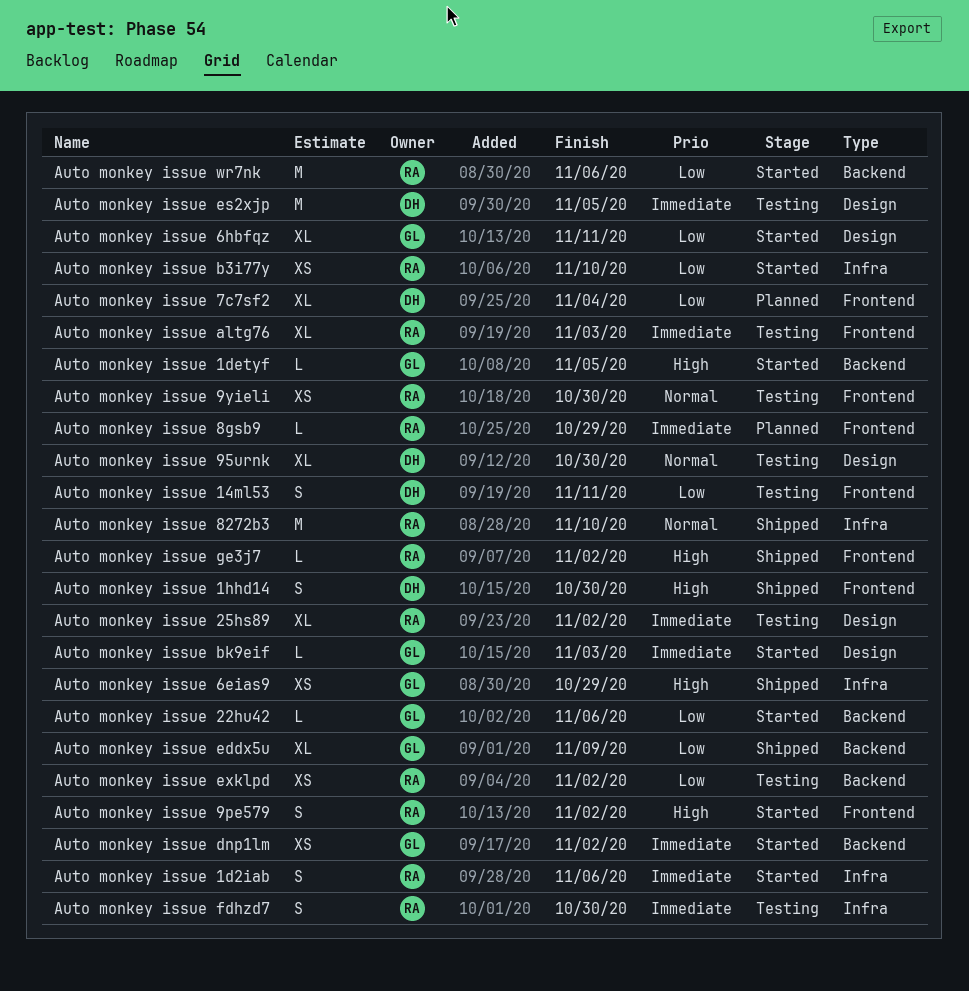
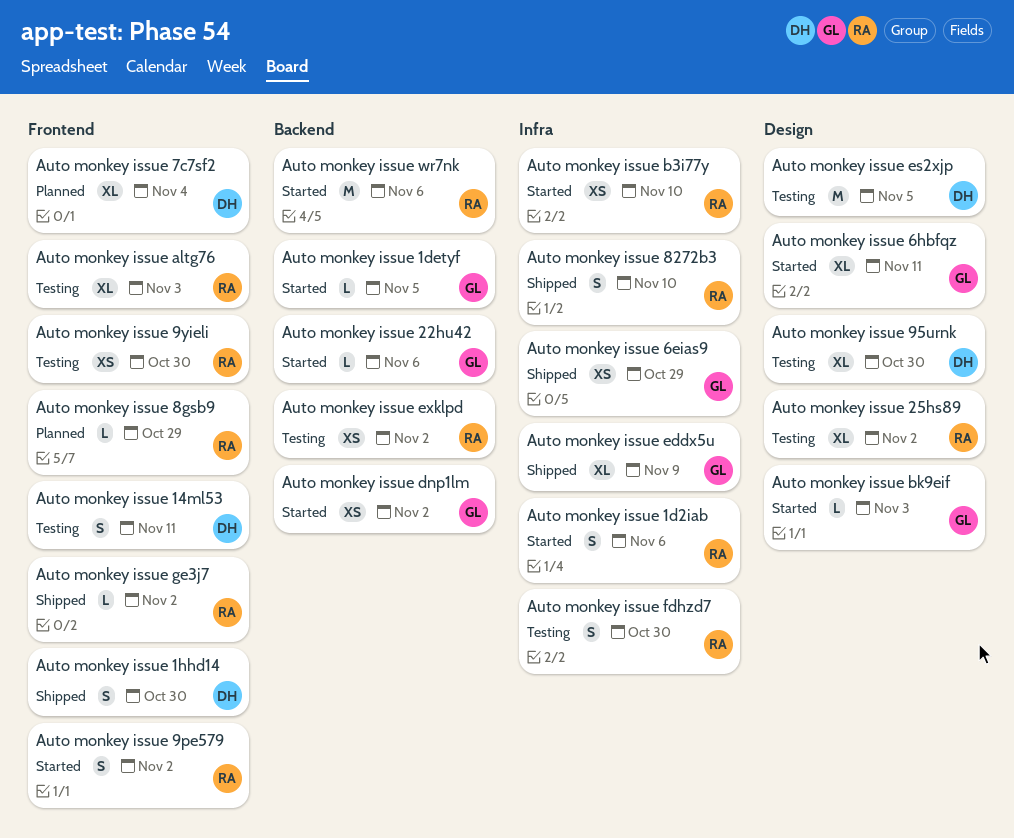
Auto monkey issue 8272b3, estimate: M -> S
Auto monkey issue eddx5u, label: Backend -> Infra

